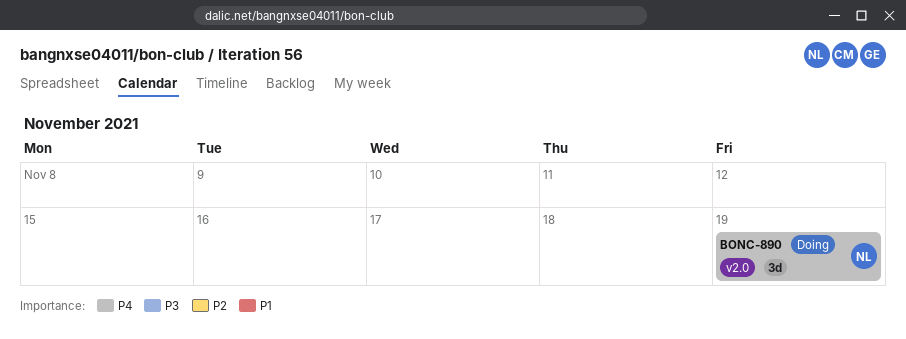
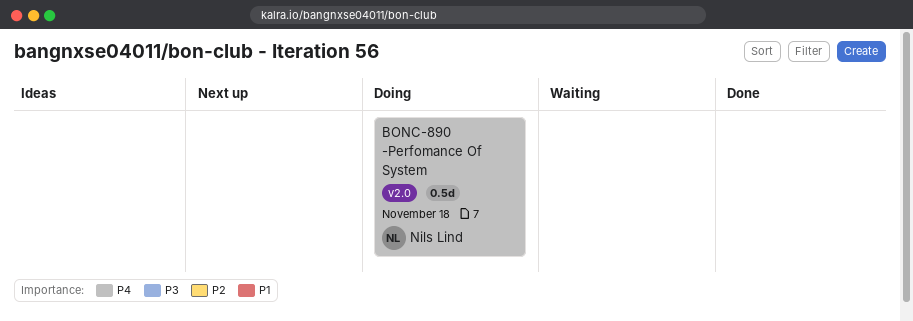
BONC-890, estimate: 3d -> 0.5d
BONC-890, due: Nov 19 -> Nov 18

